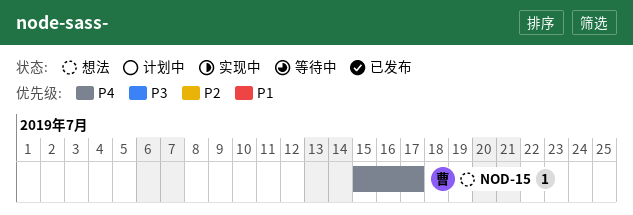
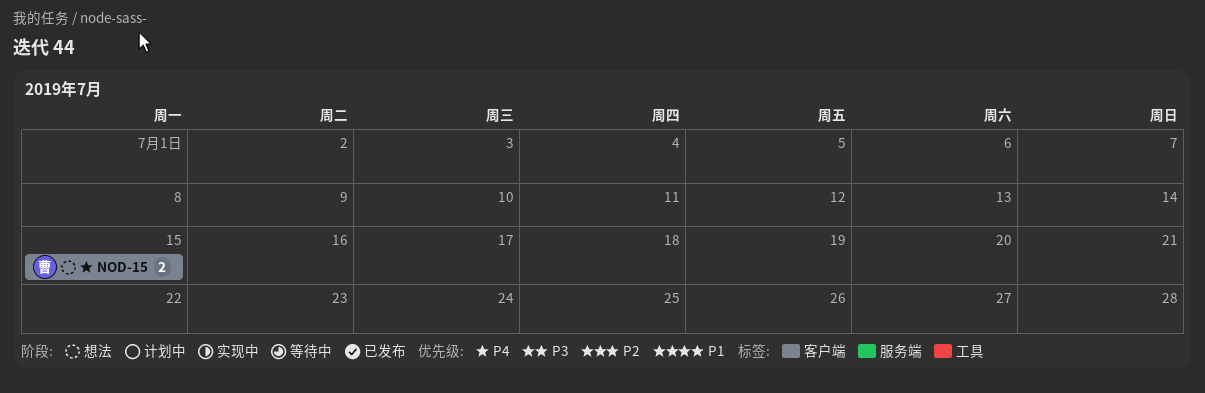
NOD-15, estimate: 1 -> 2
NOD-15, due: Jul 17 -> Jul 15

